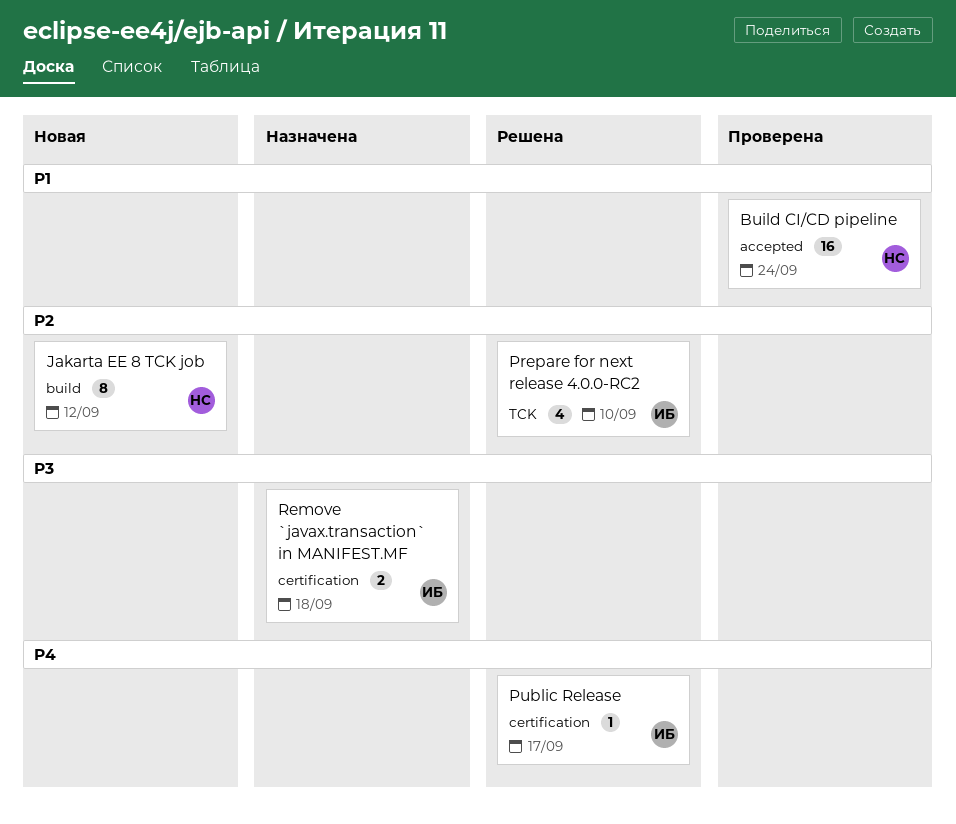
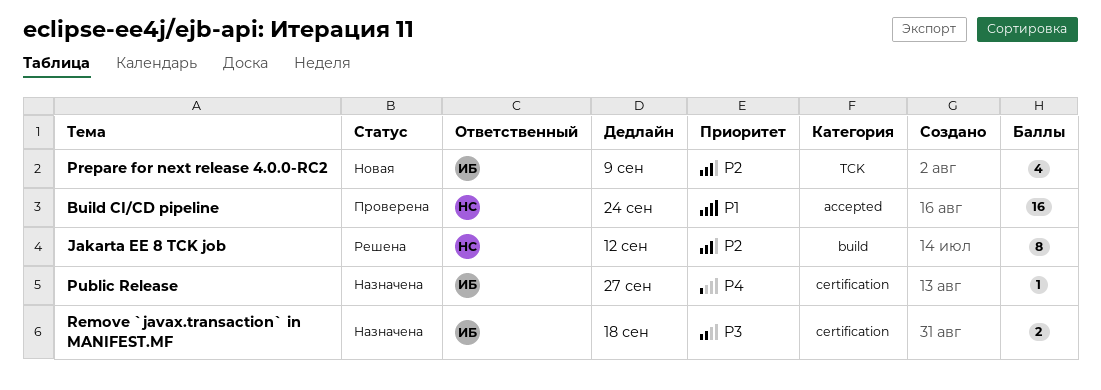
Jakarta EE 8 TCK job, status: Новая -> Решена
Prepare for next release 4.0.0-RC2, status: Решена -> Новая
Prepare for next release 4.0.0-RC2, due: Sep 10 -> Sep 9
Public Release, status: Решена -> Назначена
Public Release, due: Sep 17 -> Sep 27

